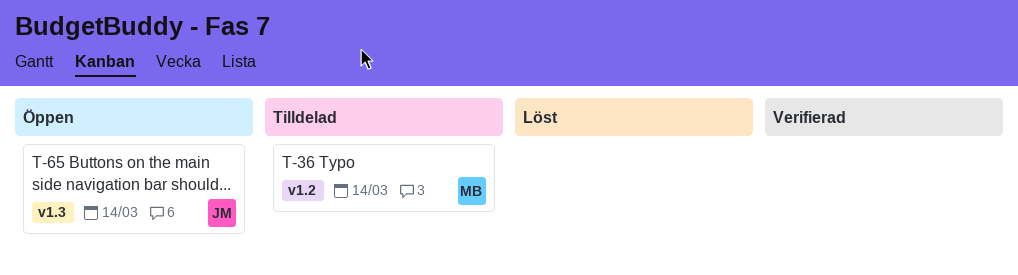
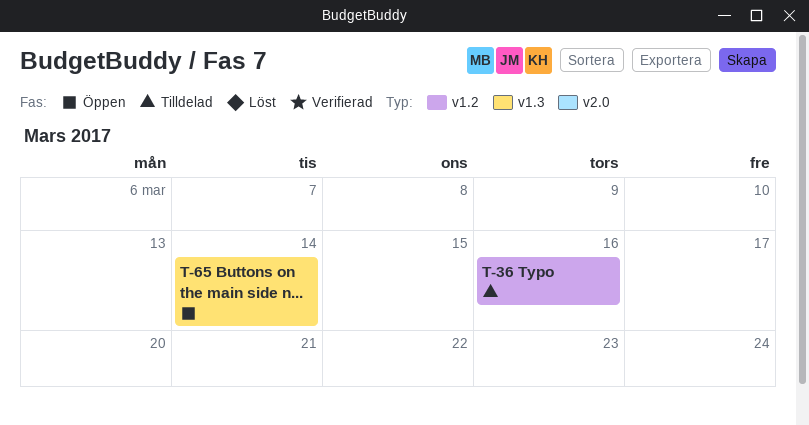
T-36, due: Mar 14 -> Mar 16

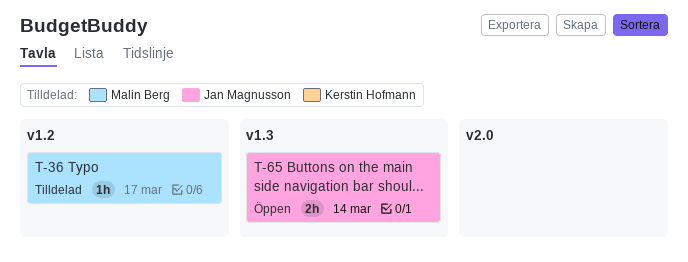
T-36, due: Mar 16 -> Mar 17

